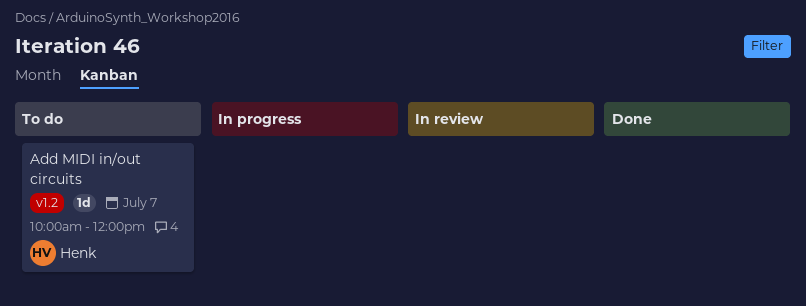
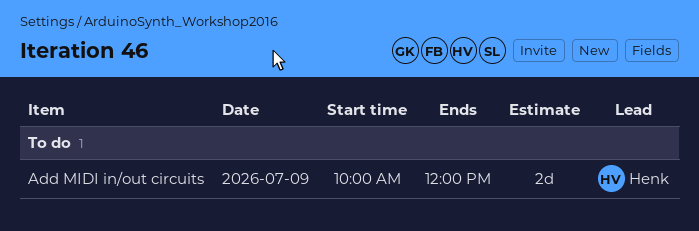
Add MIDI in/out circuits, estimate: 1d -> 2d
Add MIDI in/out circuits, day: Jul 7 -> Jul 9

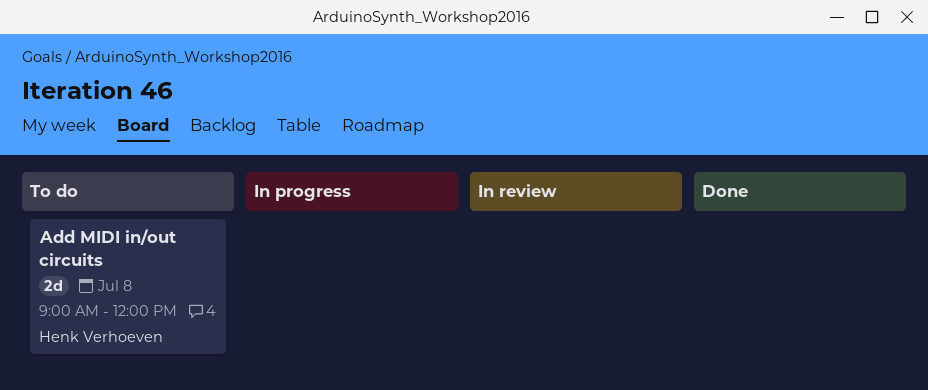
Add MIDI in/out circuits, day: Jul 9 -> Jul 8
Add MIDI in/out circuits, begins: 10:00 -> 09:00

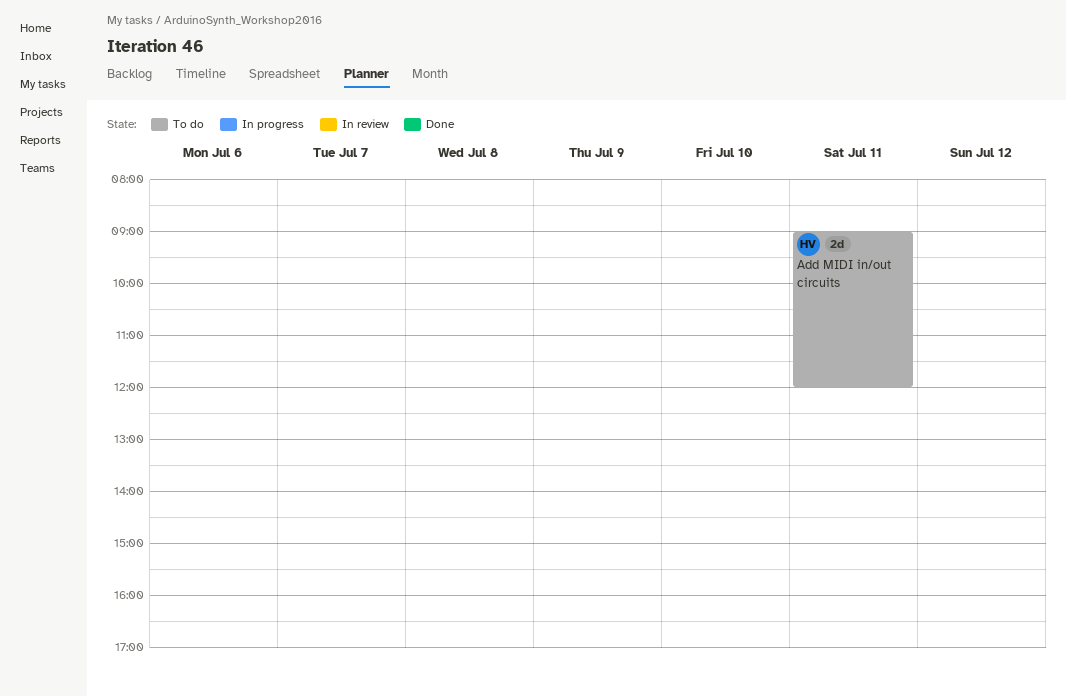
Add MIDI in/out circuits, day: Jul 8 -> Jul 11

